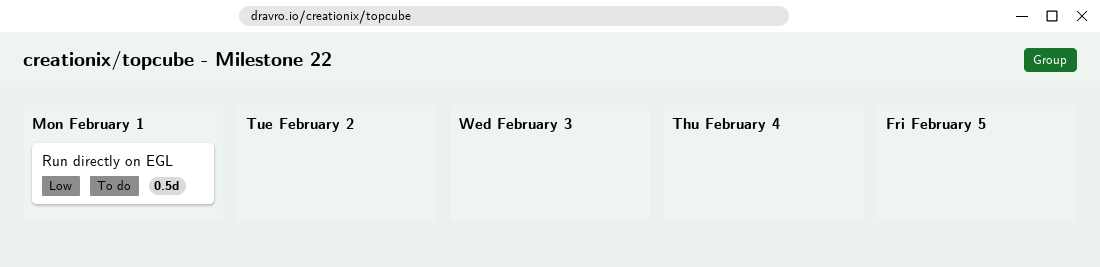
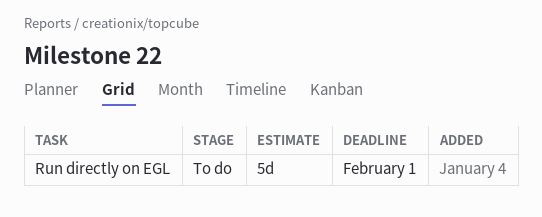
Run directly on EGL, estimate: 0.5d -> 5d

